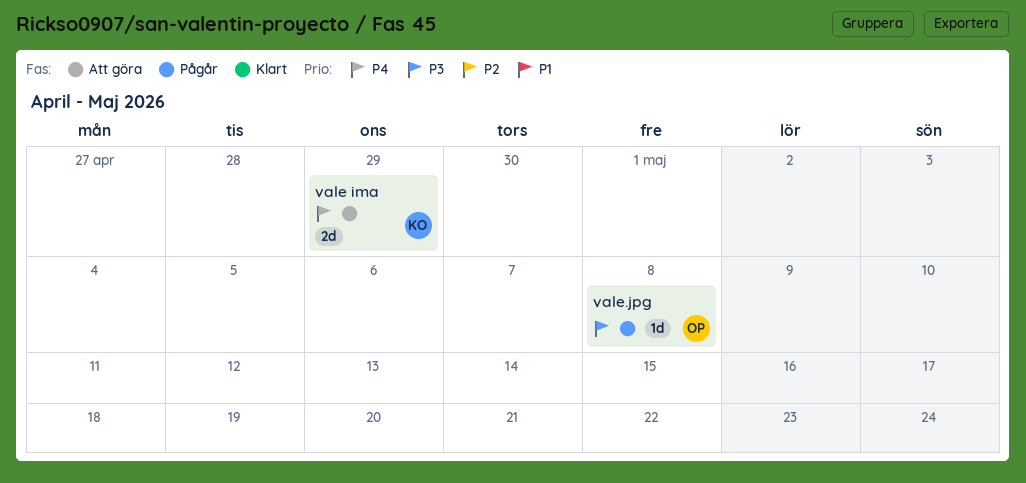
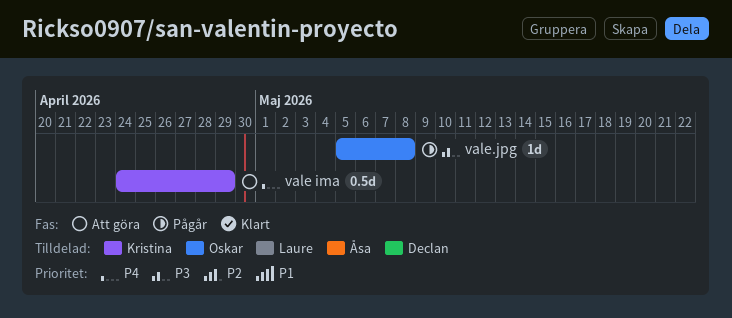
vale ima, estimate: 2d -> 0.5d

